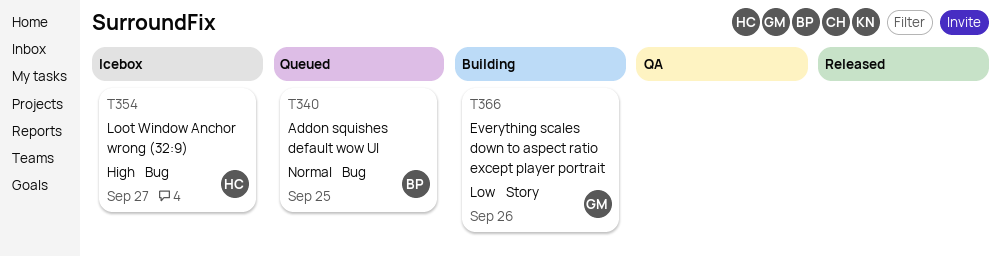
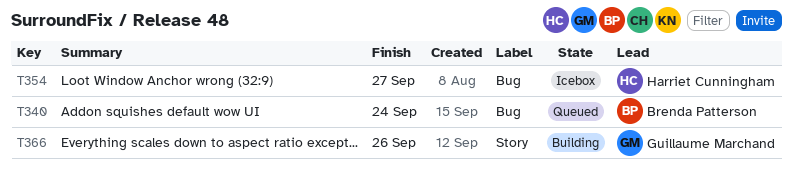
T340, due: Sep 25 -> Sep 24

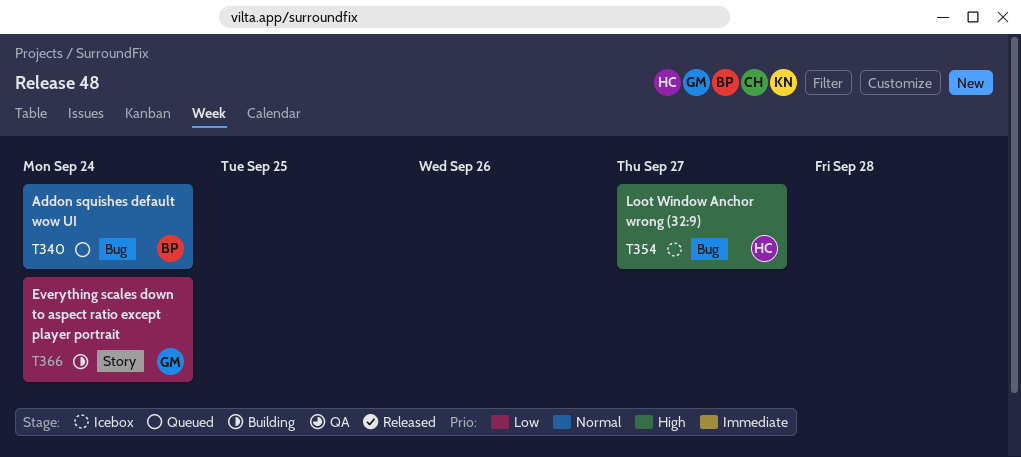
T366, due: Sep 26 -> Sep 24

